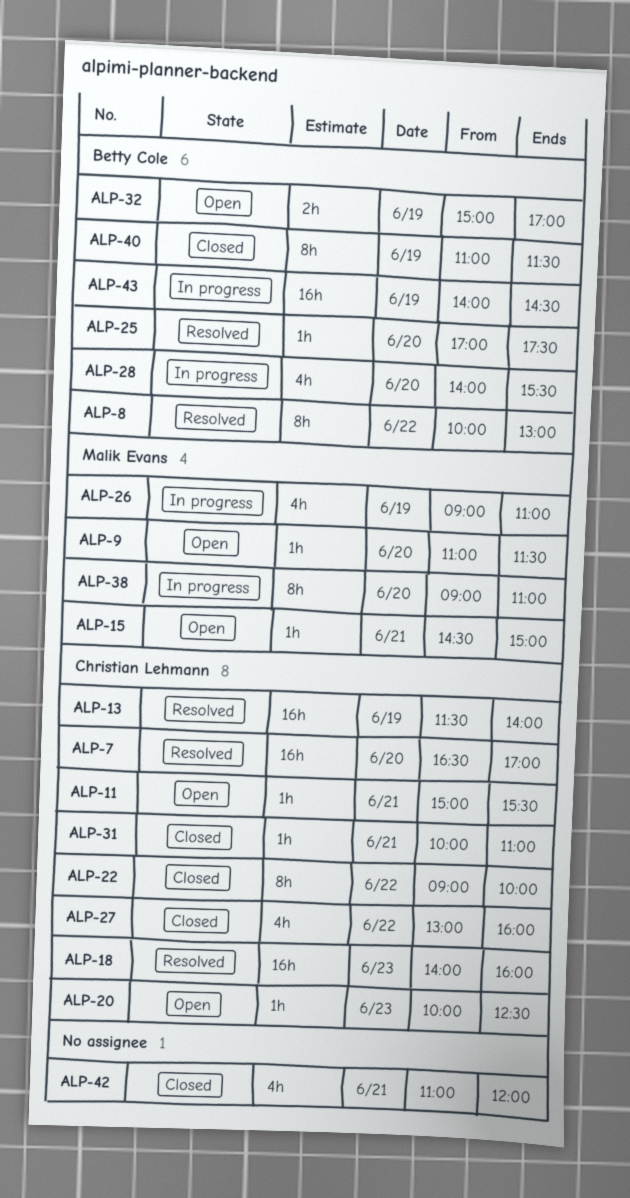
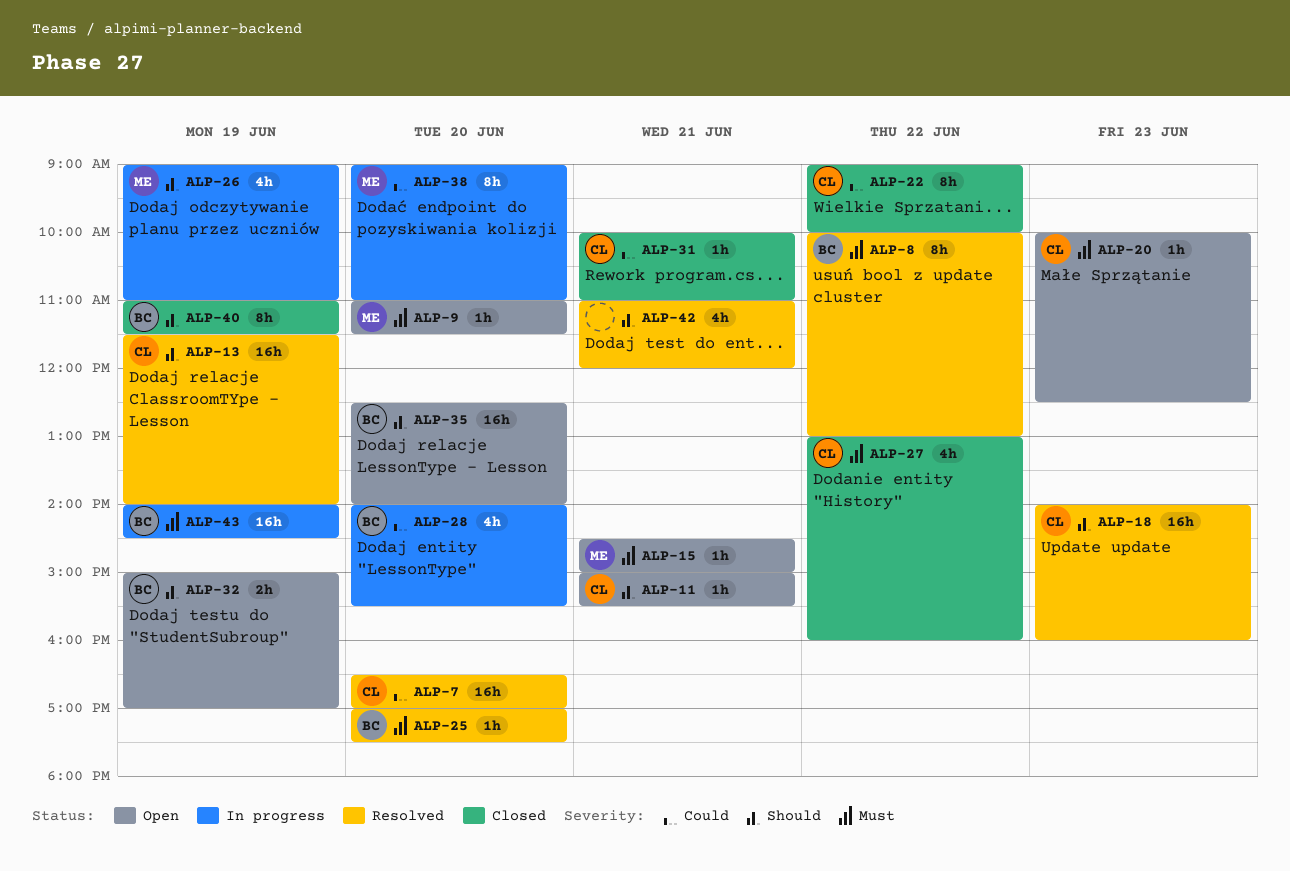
ALP-35: none -> present
ALP-42, status: Closed -> Resolved

